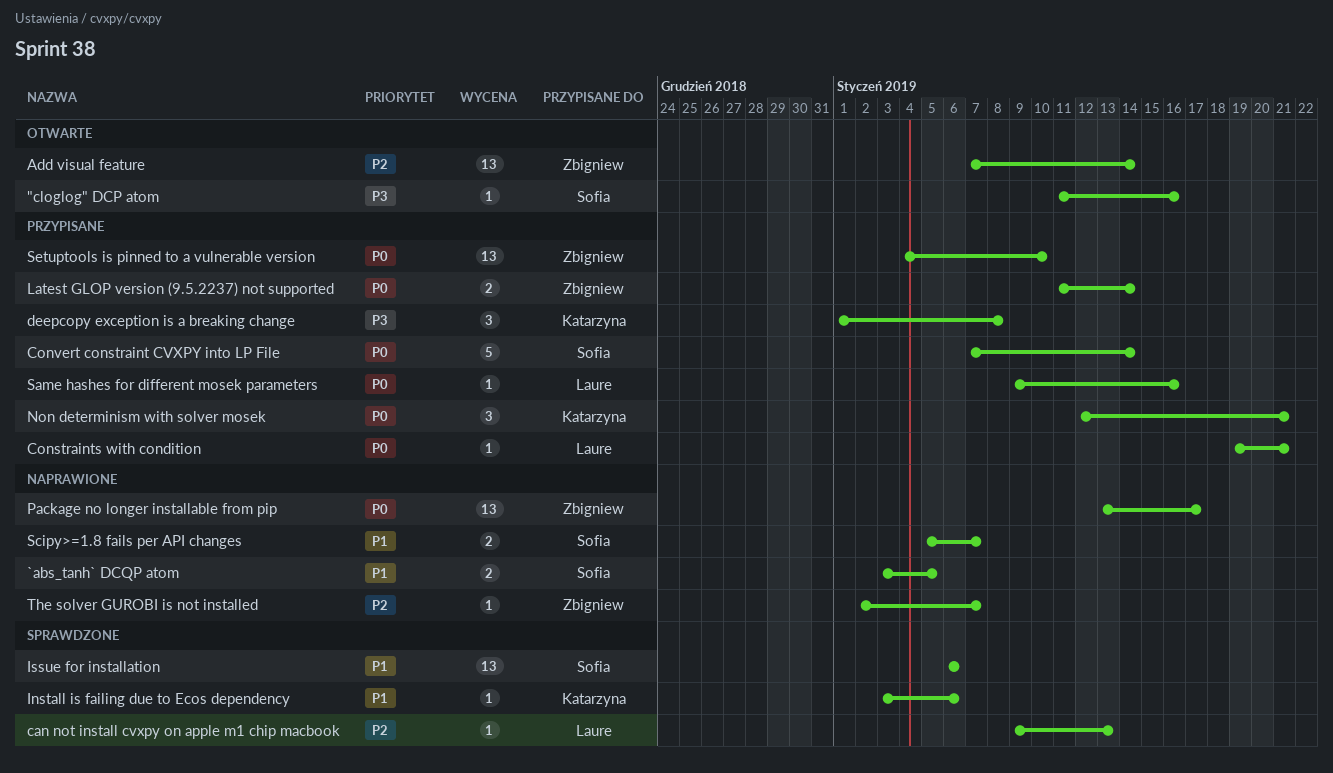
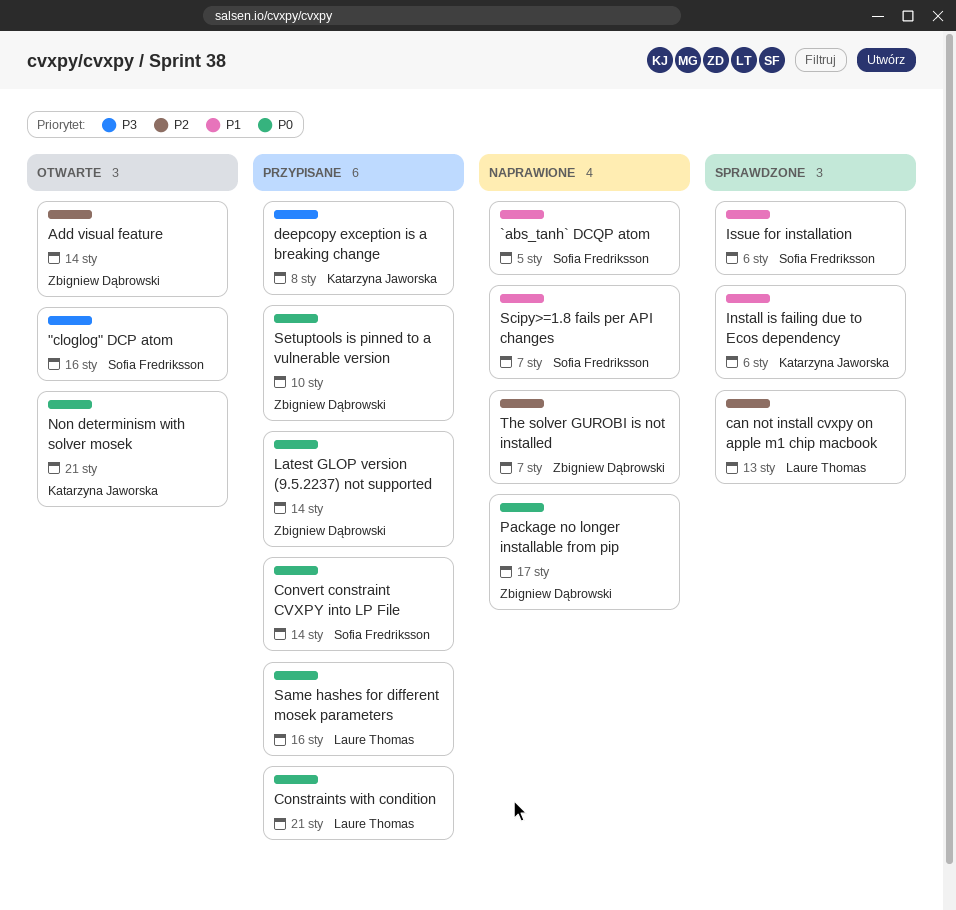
Non determinism with solver mosek, status: Przypisane -> Otwarte

